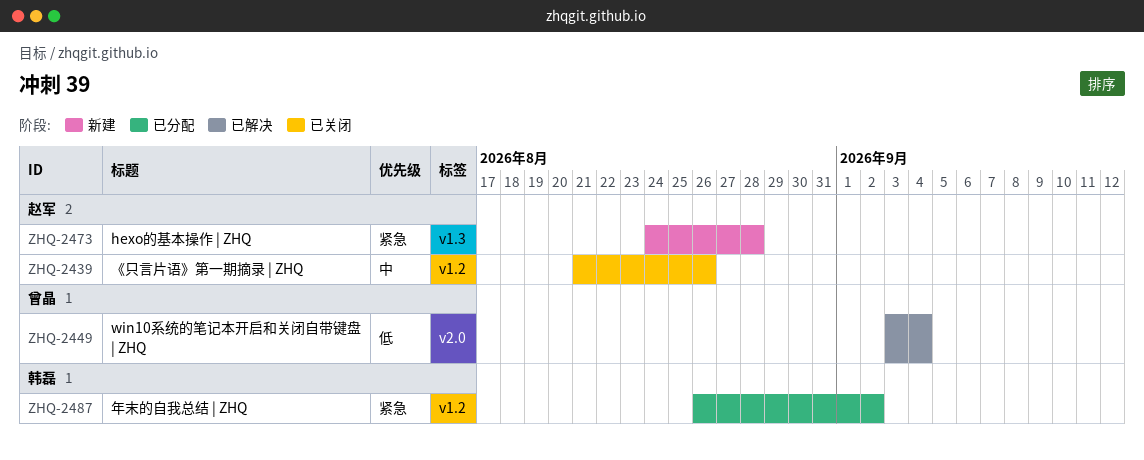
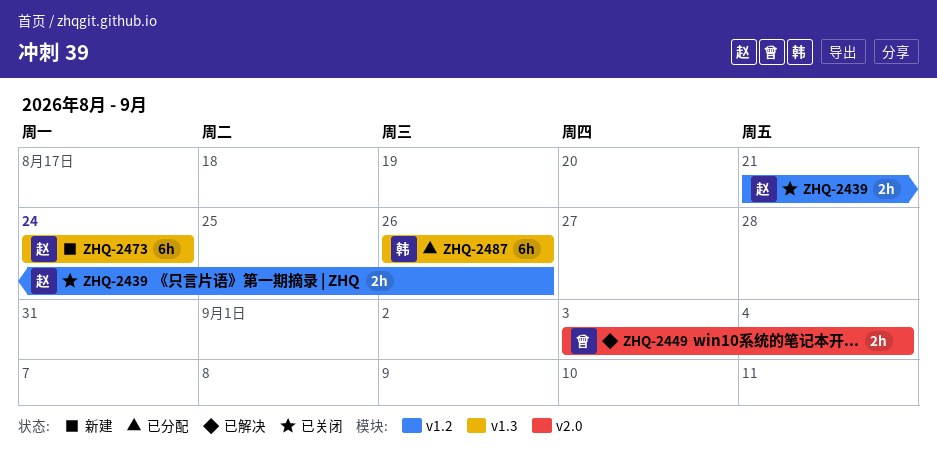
ZHQ-2473, due: Aug 28 -> Aug 24
ZHQ-2487, label: v1.2 -> v1.3
ZHQ-2487, due: Sep 2 -> Aug 26

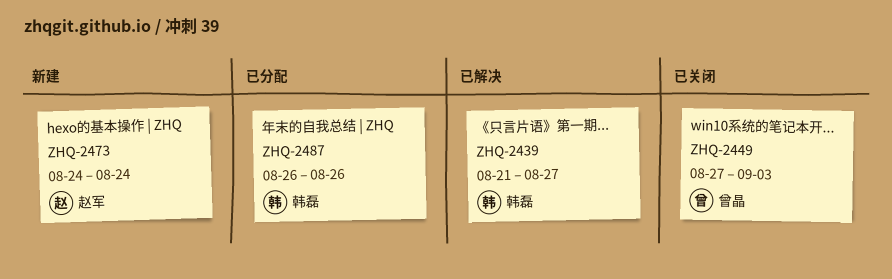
ZHQ-2439, status: 已关闭 -> 已解决
ZHQ-2439, owner: 赵军 -> 韩磊
ZHQ-2439, due: Aug 26 -> Aug 27
ZHQ-2449, status: 已解决 -> 已关闭
ZHQ-2449, start: Sep 3 -> Aug 27
ZHQ-2449, due: Sep 4 -> Sep 3

